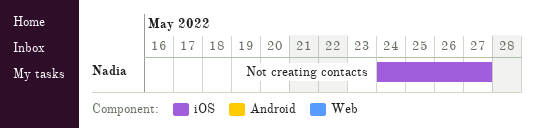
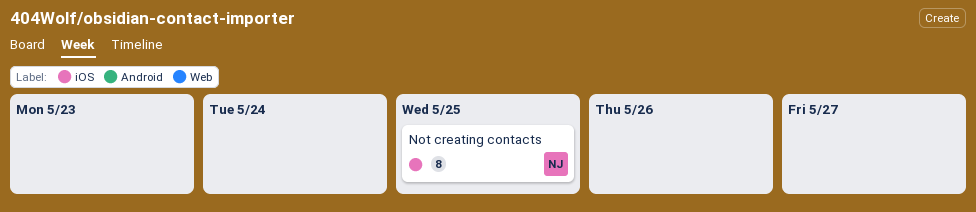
Not creating contacts, due: May 27 -> May 25

